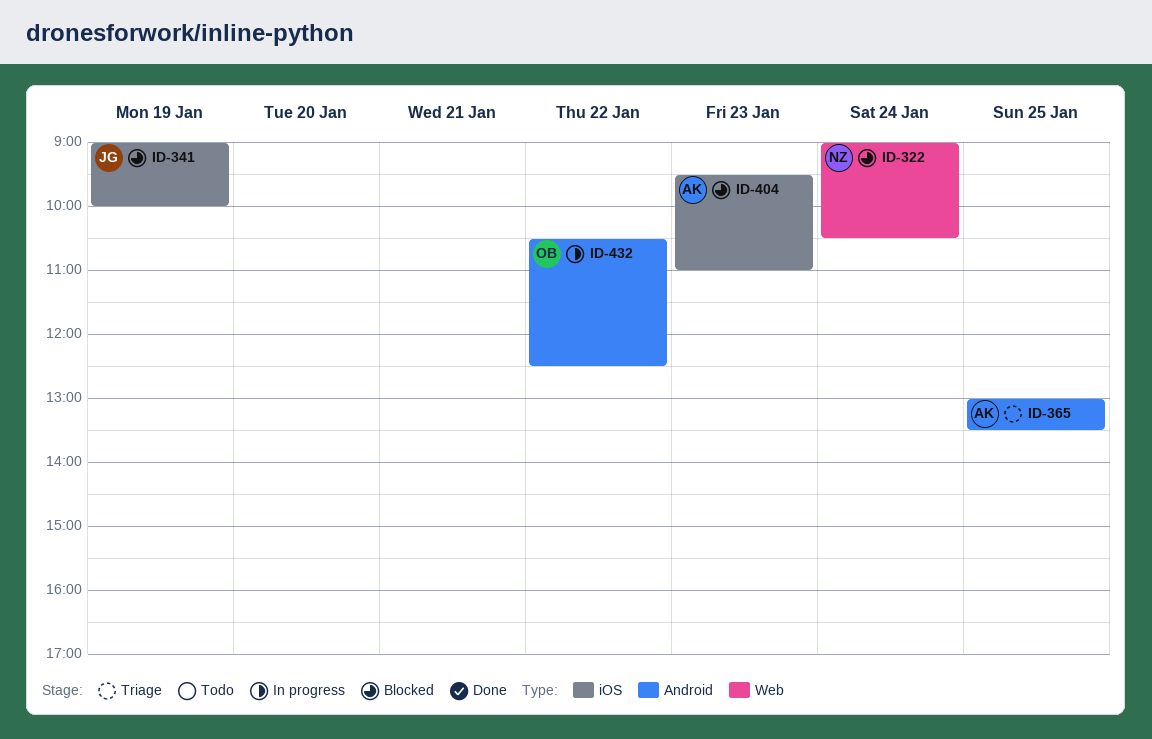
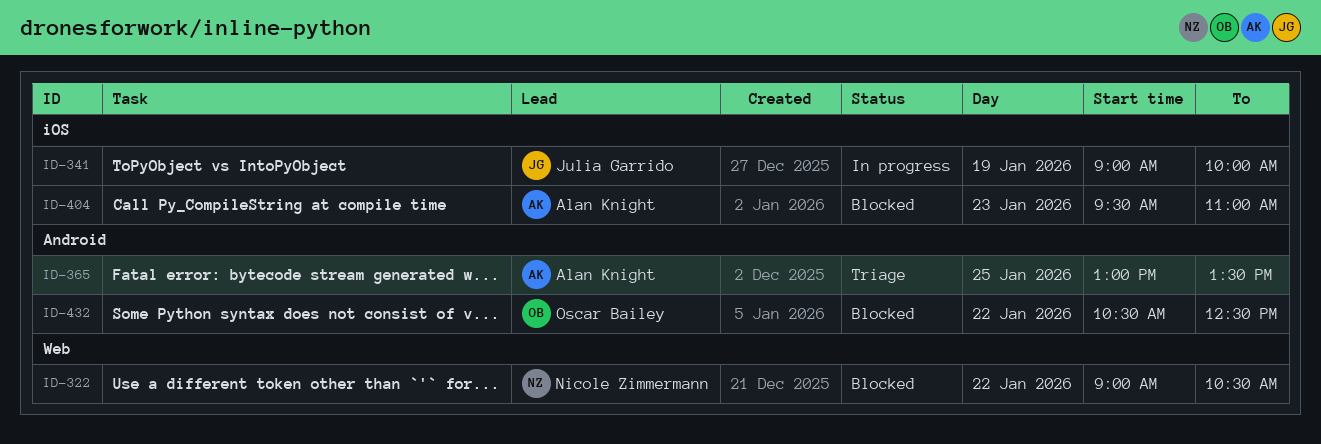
ID-322, day: Jan 24 -> Jan 22
ID-341, status: Blocked -> In progress
ID-432, status: In progress -> Blocked

